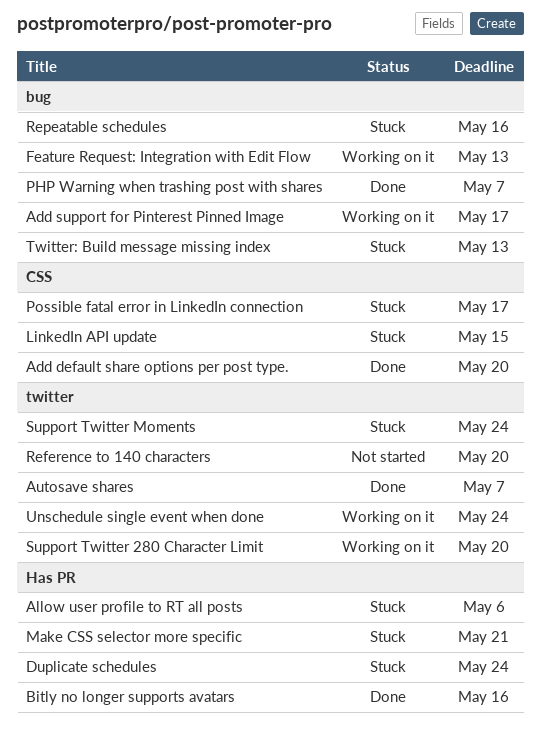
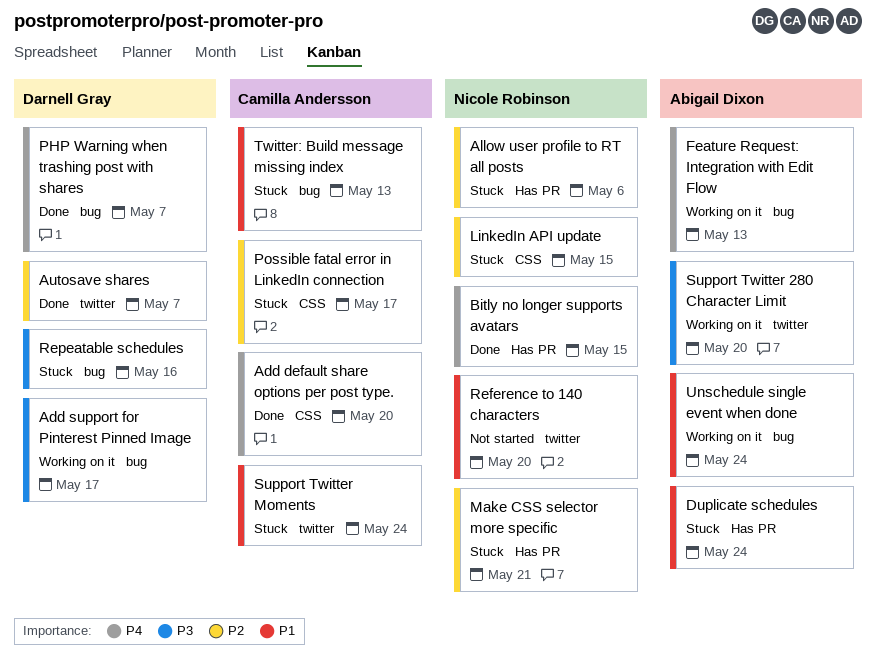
Bitly no longer supports avatars, due: May 16 -> May 15
Unschedule single event when done, label: twitter -> bug

